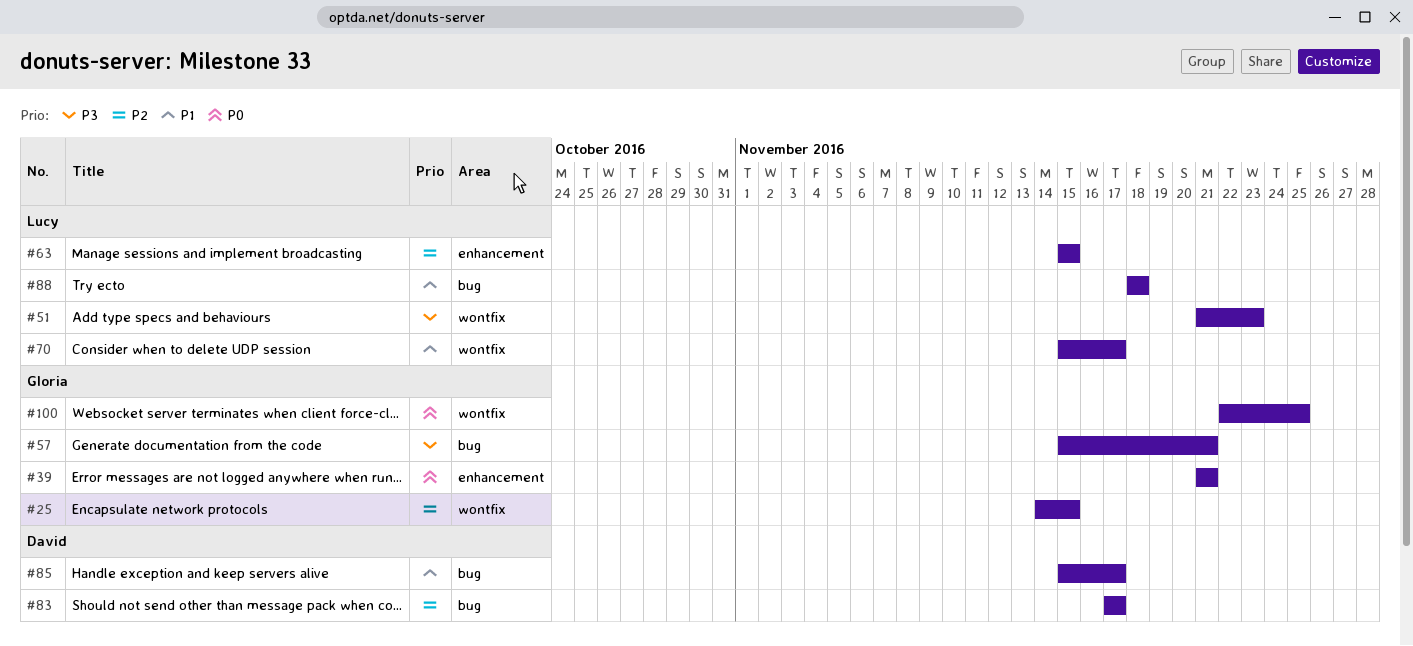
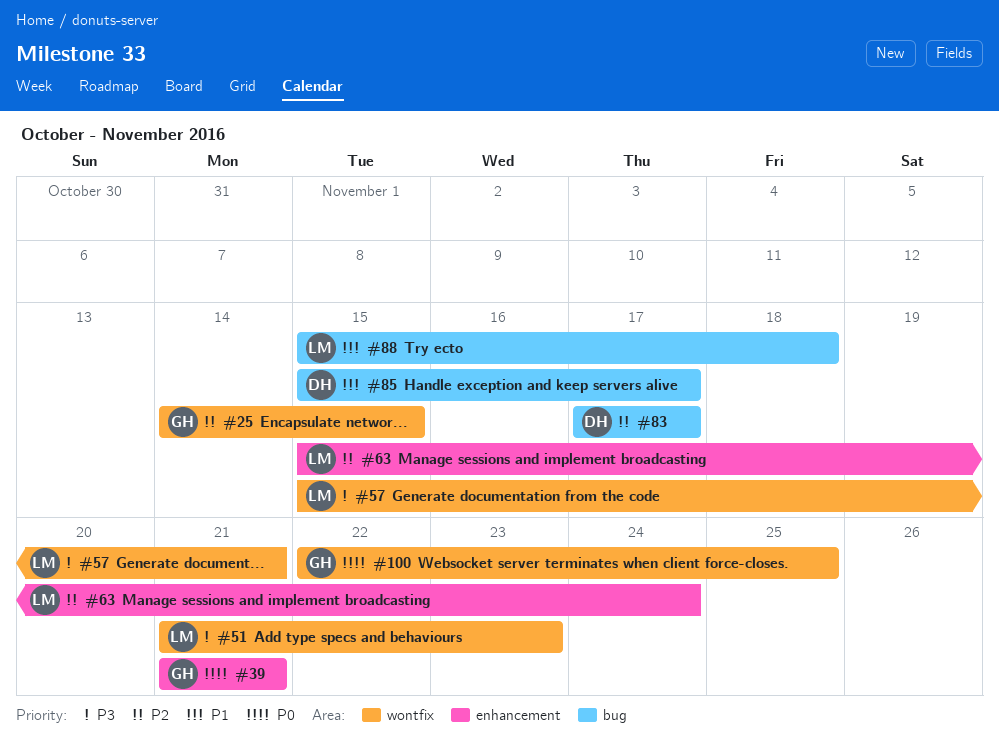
#57, owner: Gloria -> Lucy
#57, label: bug -> wontfix
#63, due: Nov 15 -> Nov 24
#70: present -> none
#88, start: Nov 18 -> Nov 15

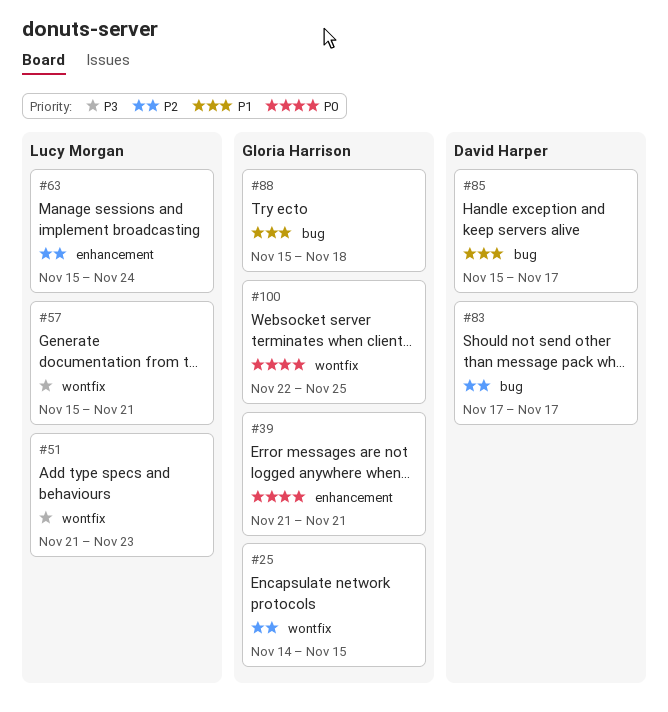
#88, owner: Lucy Morgan -> Gloria Harrison

